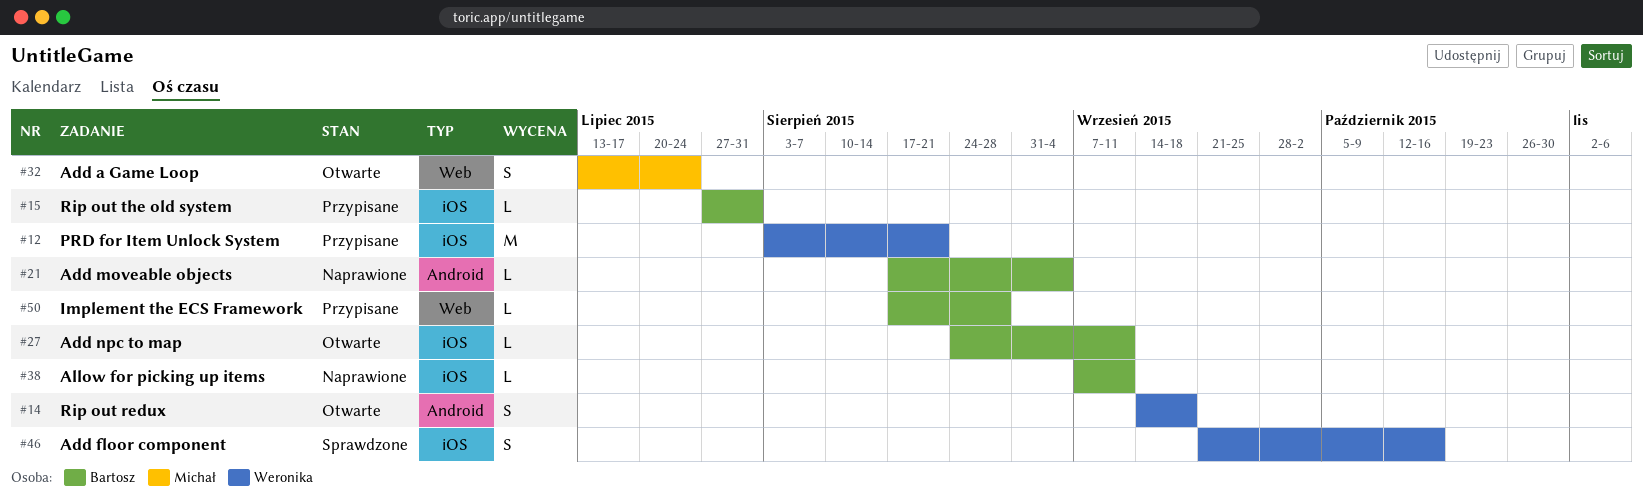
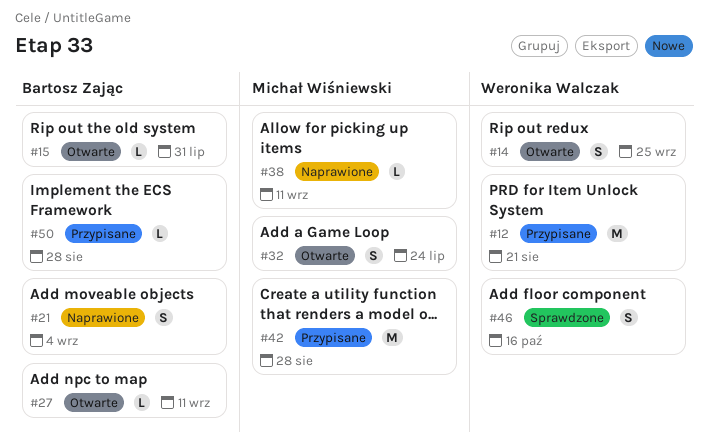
#14, due: Sep 18 -> Sep 25
#15, status: Przypisane -> Otwarte
#21, estimate: L -> S
#38, owner: Bartosz Zając -> Michał Wiśniewski
#42: none -> present

